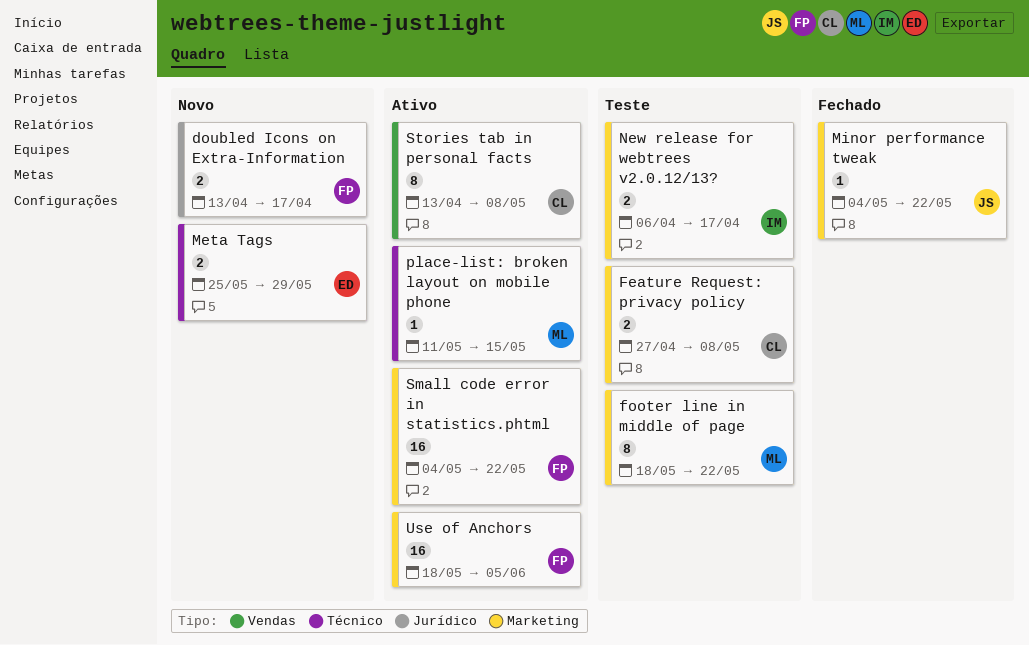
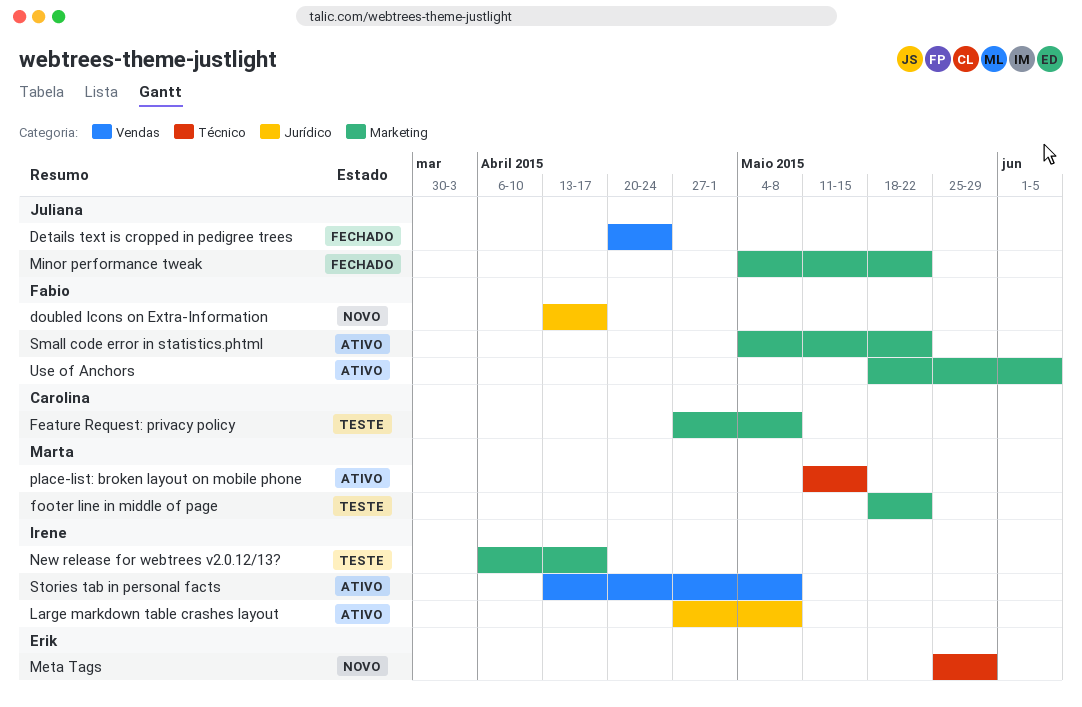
Details text is cropped in pedigree trees: none -> present
Large markdown table crashes layout: none -> present
Stories tab in personal facts, owner: Carolina -> Irene

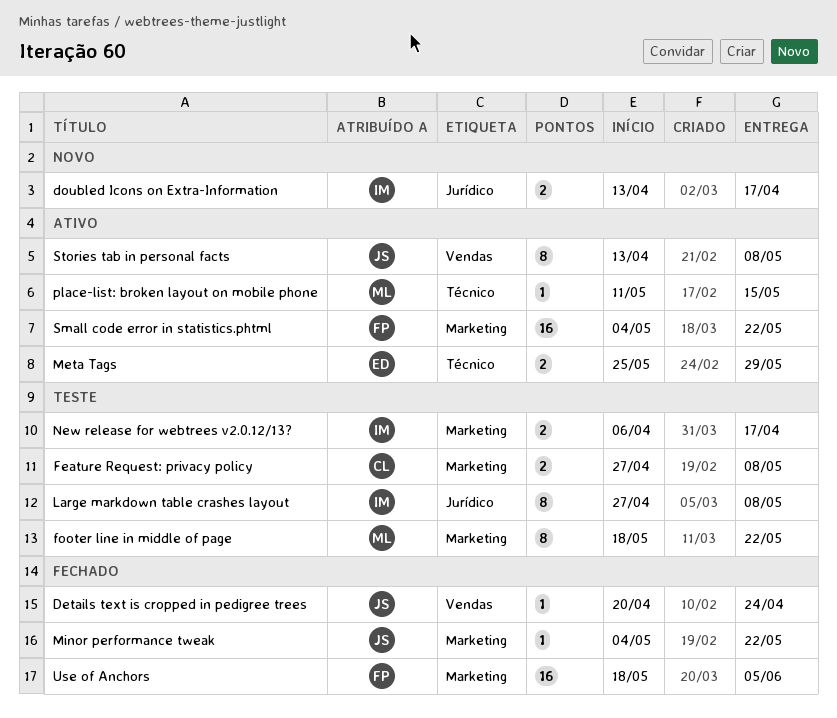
doubled Icons on Extra-Information, owner: Fabio -> Irene
Large markdown table crashes layout, status: Ativo -> Teste
Meta Tags, status: Novo -> Ativo
Stories tab in personal facts, owner: Irene -> Juliana
Use of Anchors, status: Ativo -> Fechado

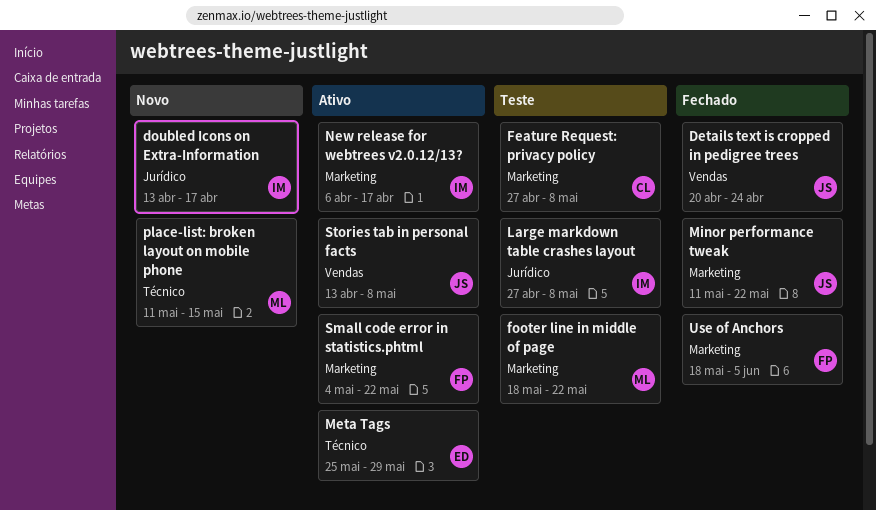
Minor performance tweak, start: May 4 -> May 11
New release for webtrees v2.0.12/13?, status: Teste -> Ativo
place-list: broken layout on mobile phone, status: Ativo -> Novo

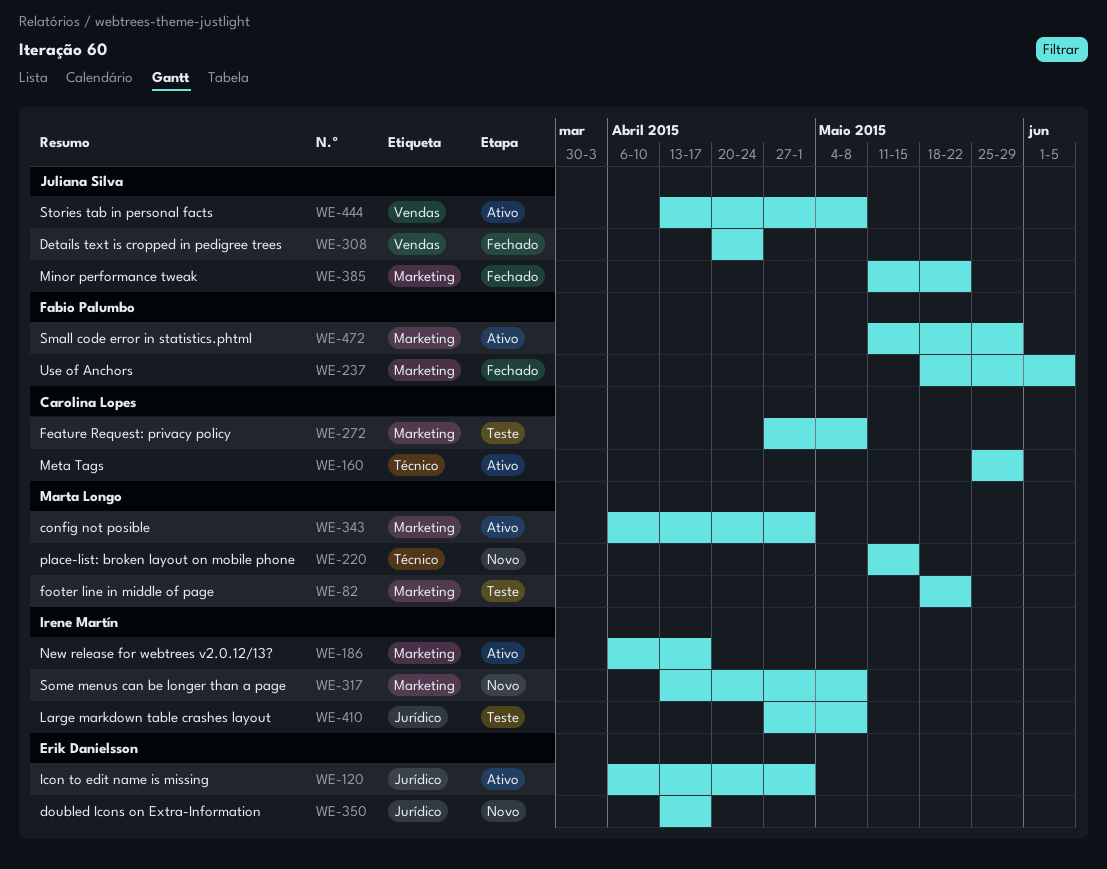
config not posible: none -> present
doubled Icons on Extra-Information, owner: Irene Martín -> Erik Danielsson
Icon to edit name is missing: none -> present
Meta Tags, owner: Erik Danielsson -> Carolina Lopes
Small code error in statistics.phtml, start: May 4 -> May 11
Small code error in statistics.phtml, due: May 22 -> May 29
Some menus can be longer than a page: none -> present

